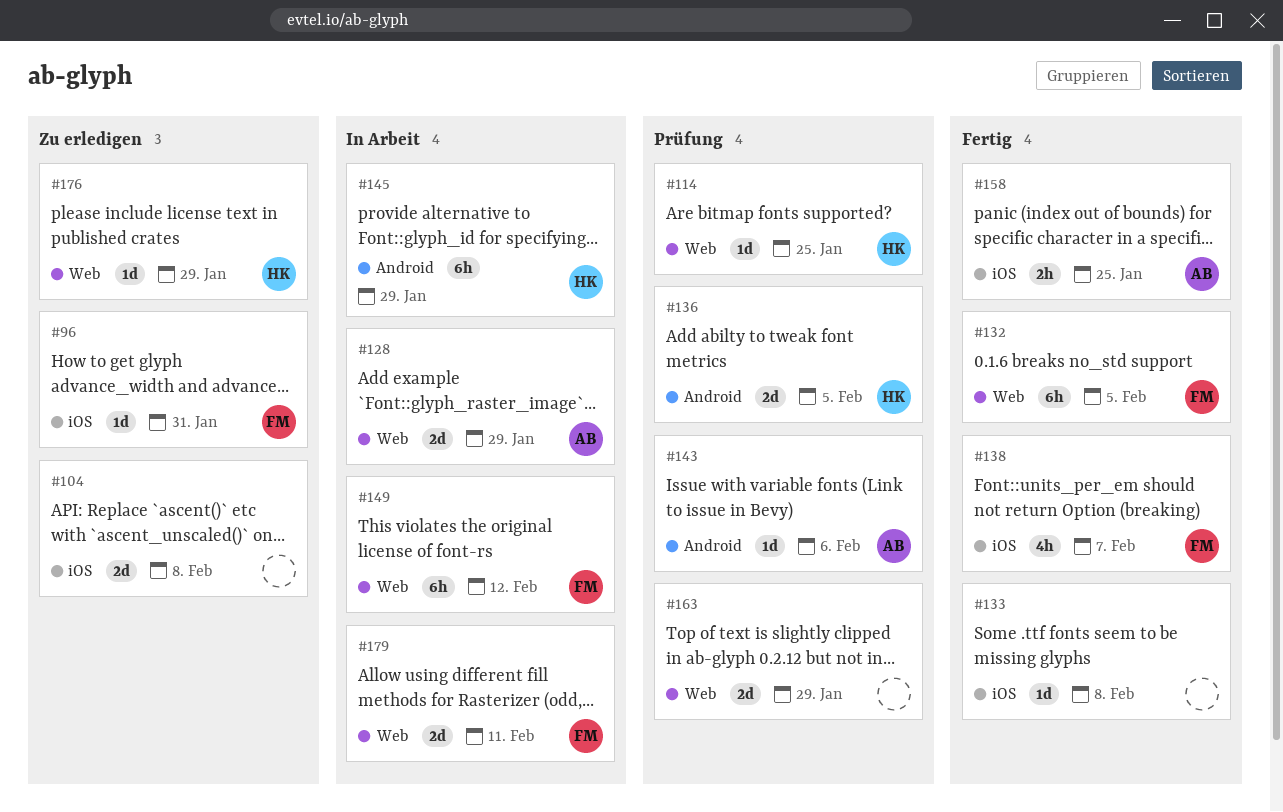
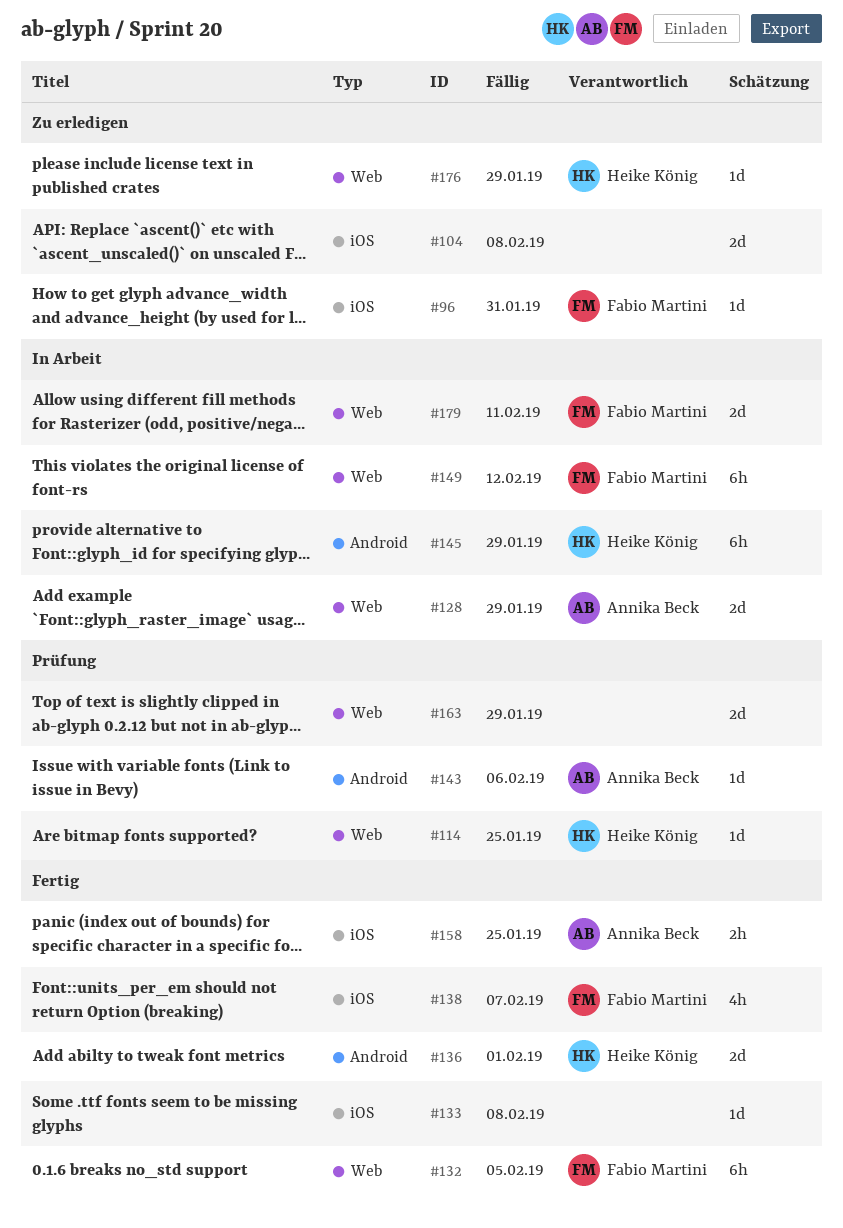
#136, status: Prüfung -> Fertig
#136, due: Feb 5 -> Feb 1

